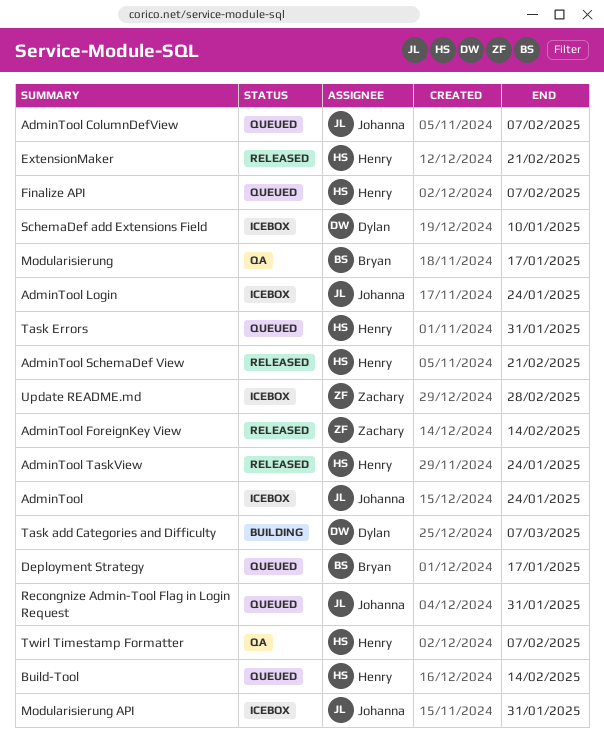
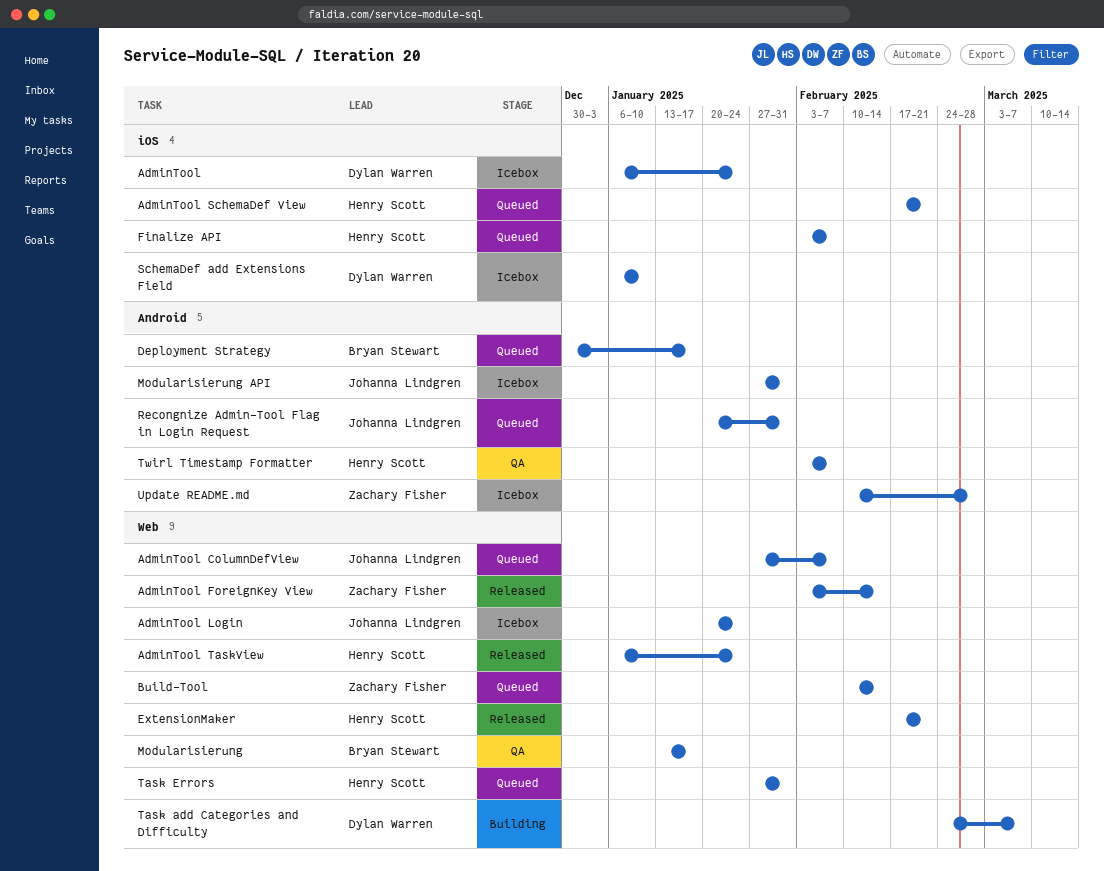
AdminTool, owner: Johanna Lindgren -> Dylan Warren
AdminTool SchemaDef View, status: Released -> Queued
Build-Tool, owner: Henry Scott -> Zachary Fisher

